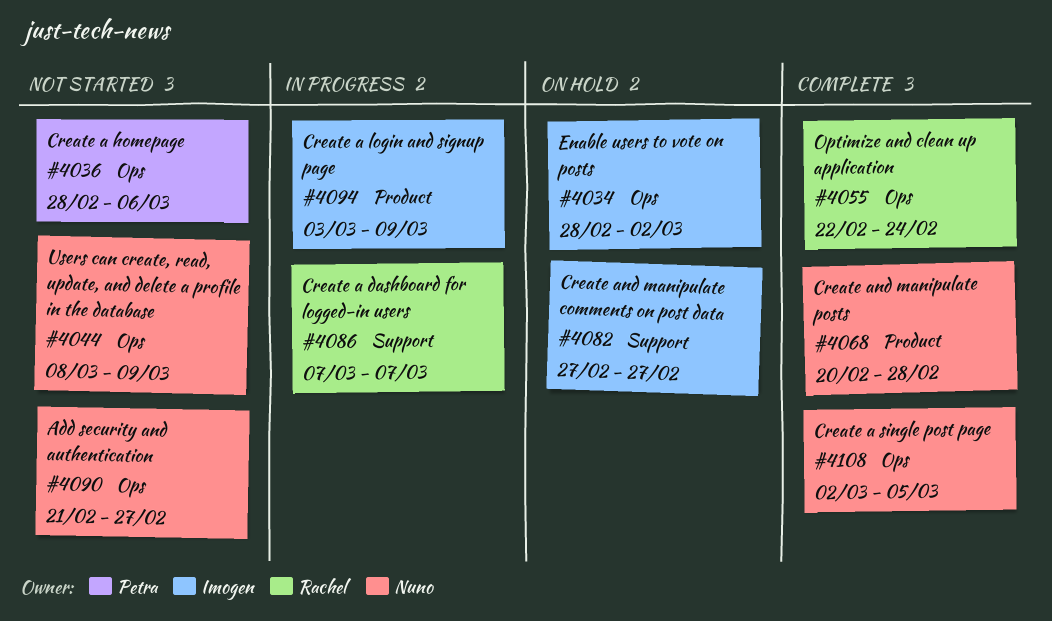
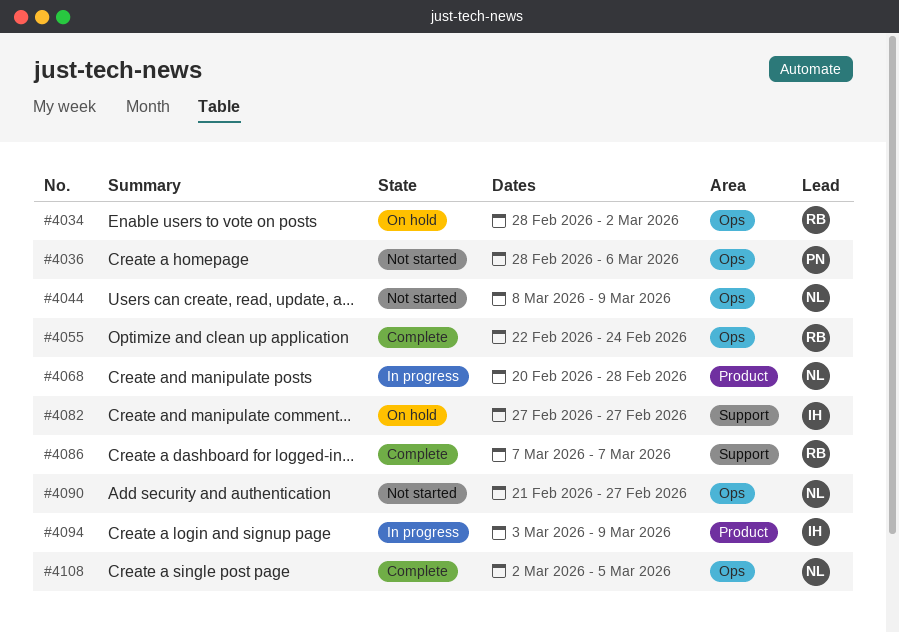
#4034, owner: Imogen -> Rachel
#4068, status: Complete -> In progress
#4086, status: In progress -> Complete

